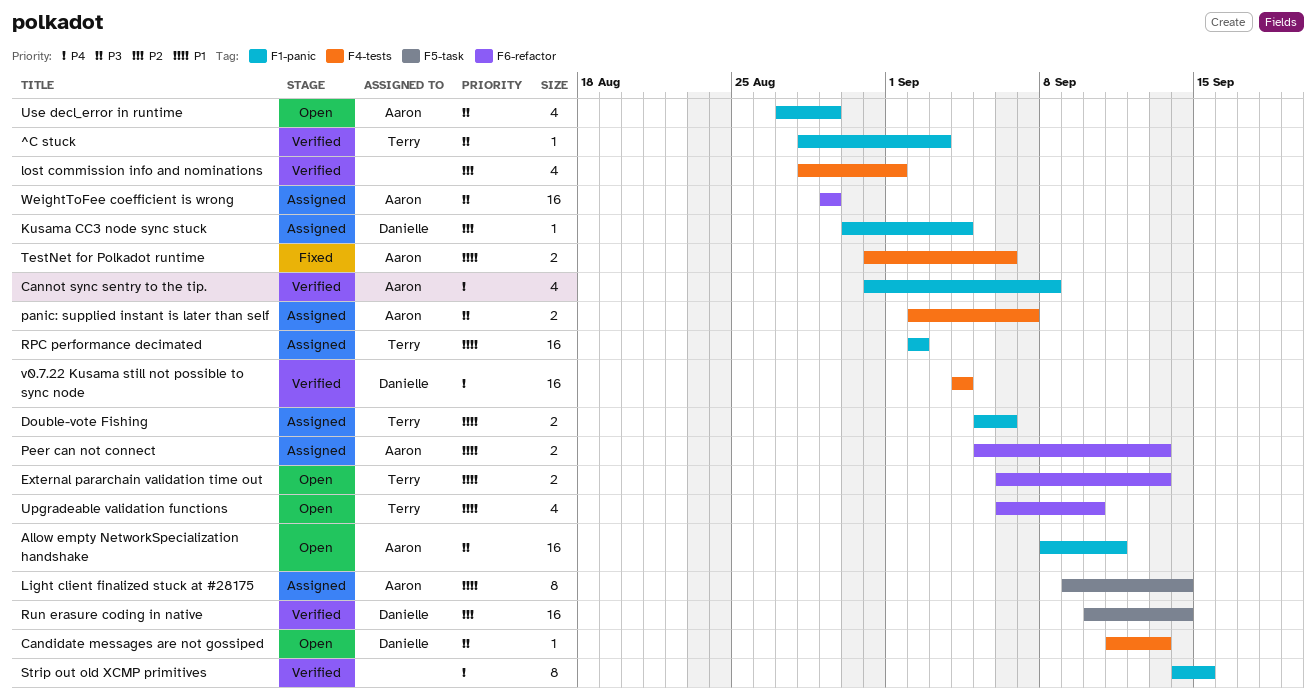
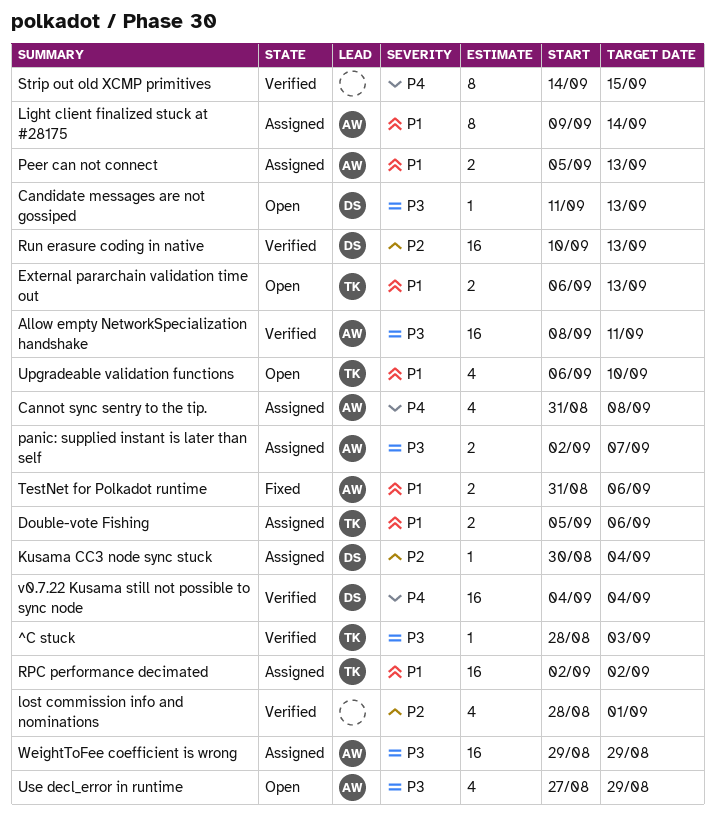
Allow empty NetworkSpecialization handshake, status: Open -> Verified
Cannot sync sentry to the tip., status: Verified -> Assigned
Run erasure coding in native, due: Sep 14 -> Sep 13

